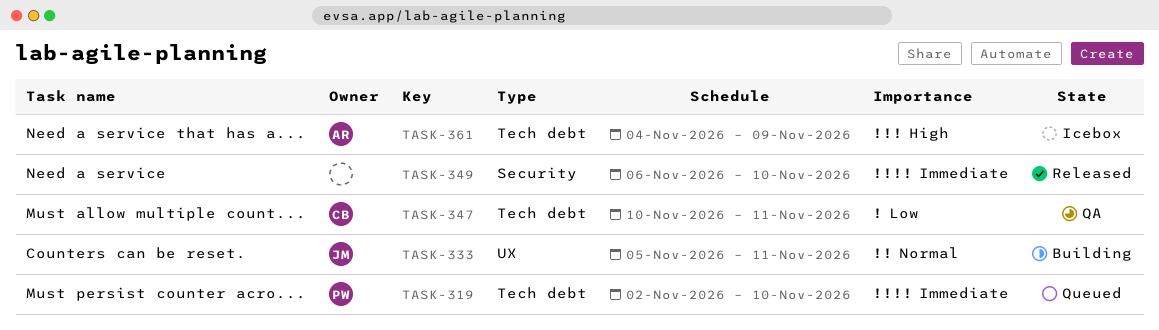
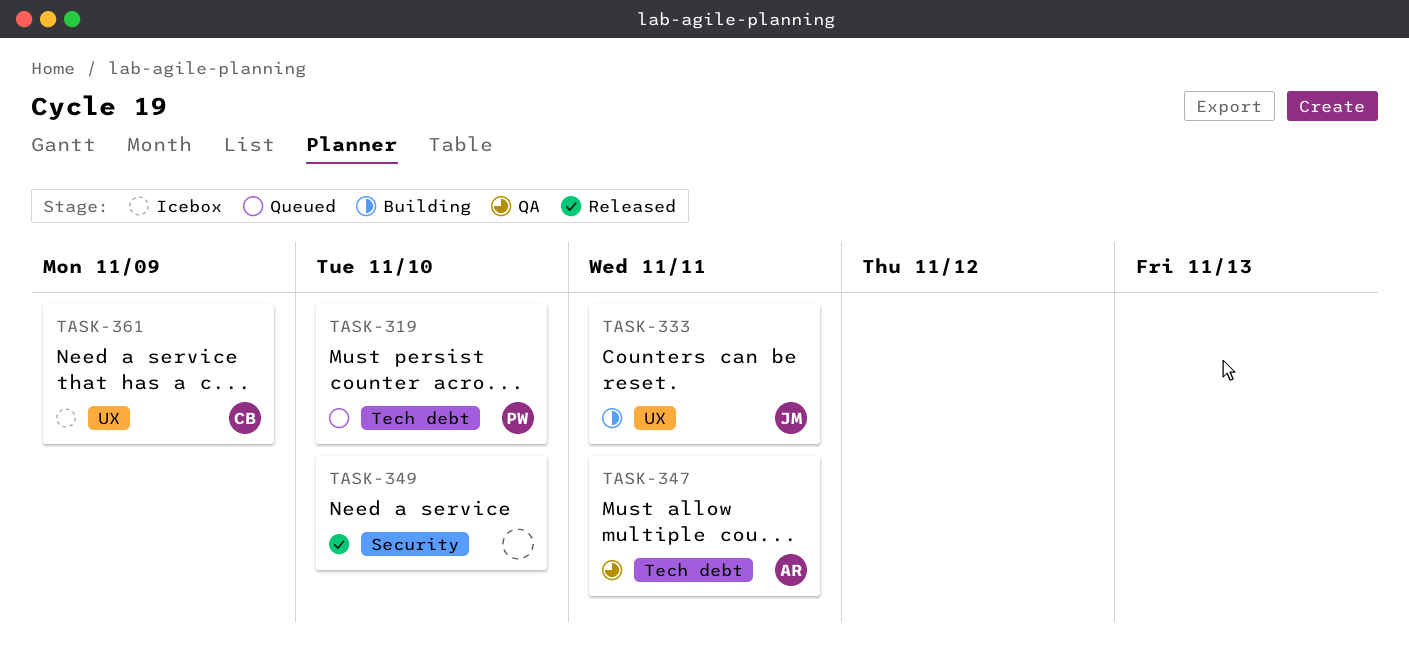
TASK-347, owner: CB -> AR
TASK-361, owner: AR -> CB
TASK-361, label: Tech debt -> UX

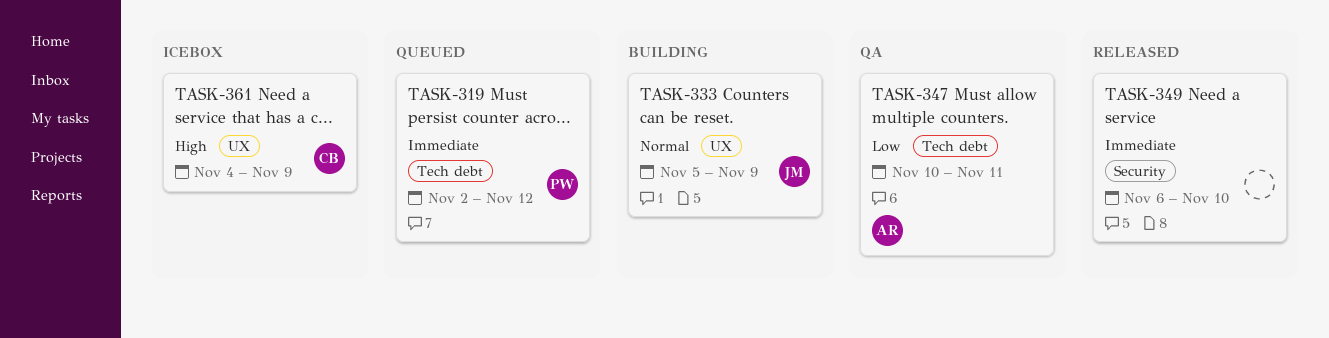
TASK-319, due: Nov 10 -> Nov 12
TASK-333, due: Nov 11 -> Nov 9

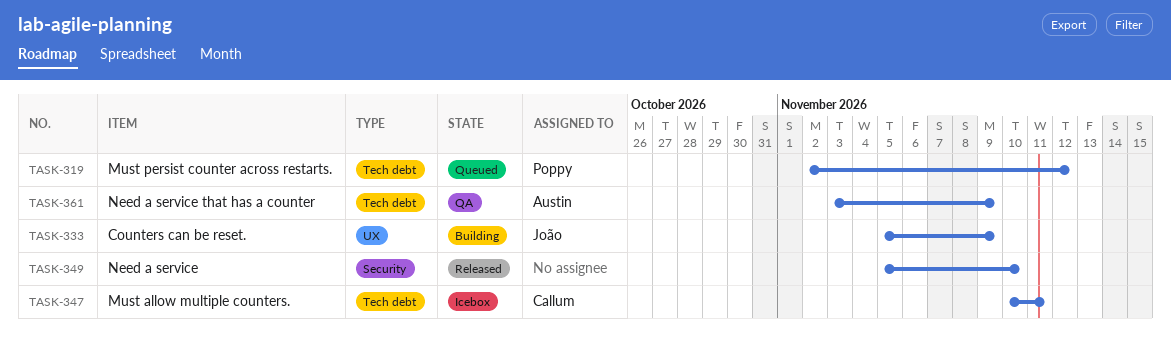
TASK-347, status: QA -> Icebox
TASK-347, owner: Austin -> Callum
TASK-349, start: Nov 6 -> Nov 5
TASK-361, status: Icebox -> QA
TASK-361, owner: Callum -> Austin
TASK-361, label: UX -> Tech debt
TASK-361, start: Nov 4 -> Nov 3

